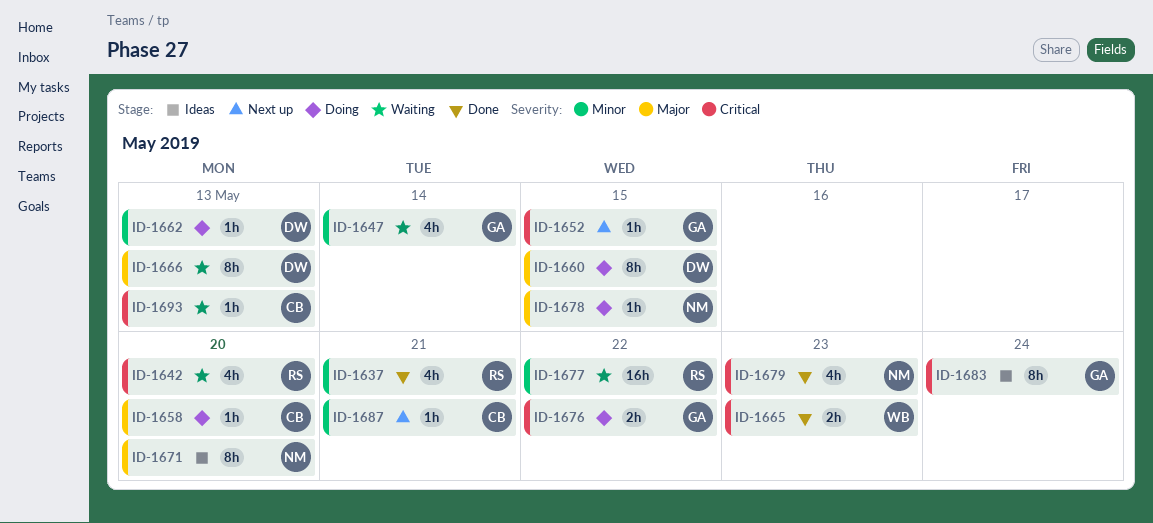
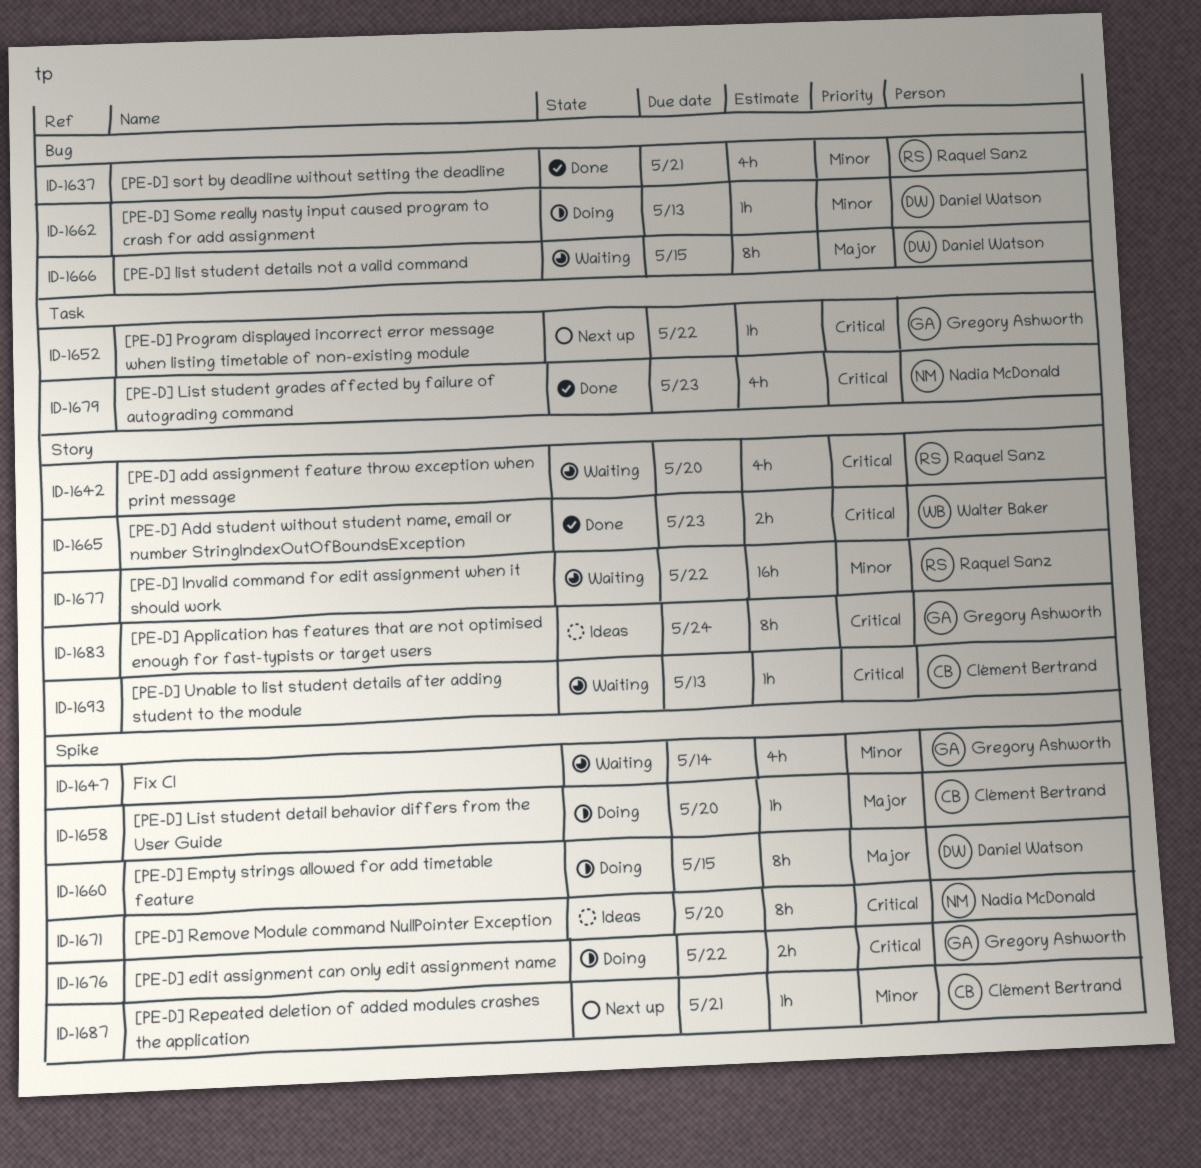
ID-1652, due: May 15 -> May 22
ID-1666, due: May 13 -> May 15
ID-1671, priority: Major -> Critical
ID-1678: present -> none

